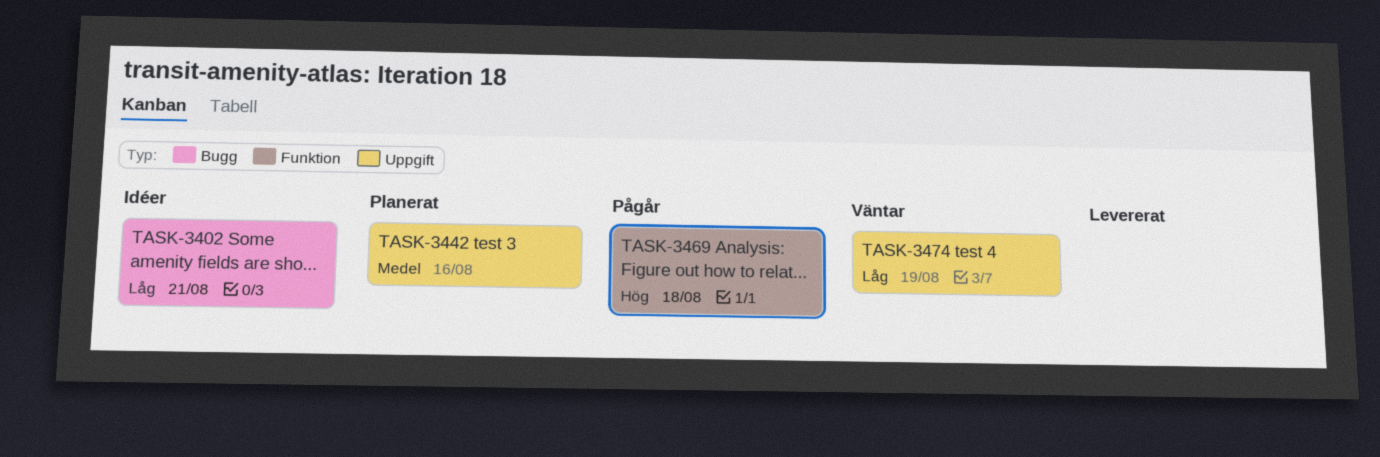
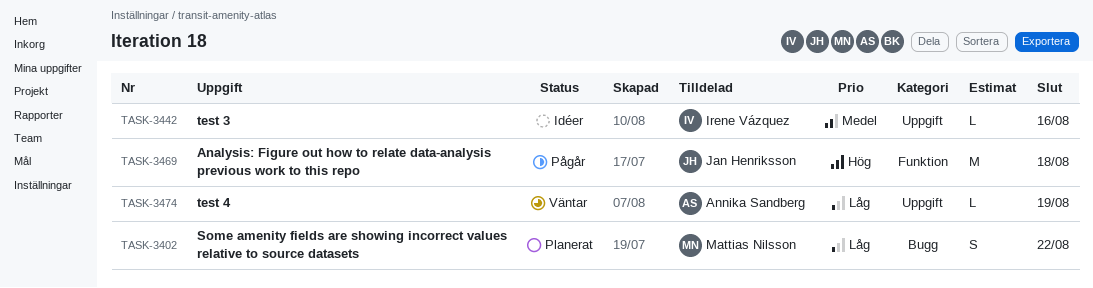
TASK-3402, status: Idéer -> Planerat
TASK-3402, due: Aug 21 -> Aug 22
TASK-3442, status: Planerat -> Idéer

